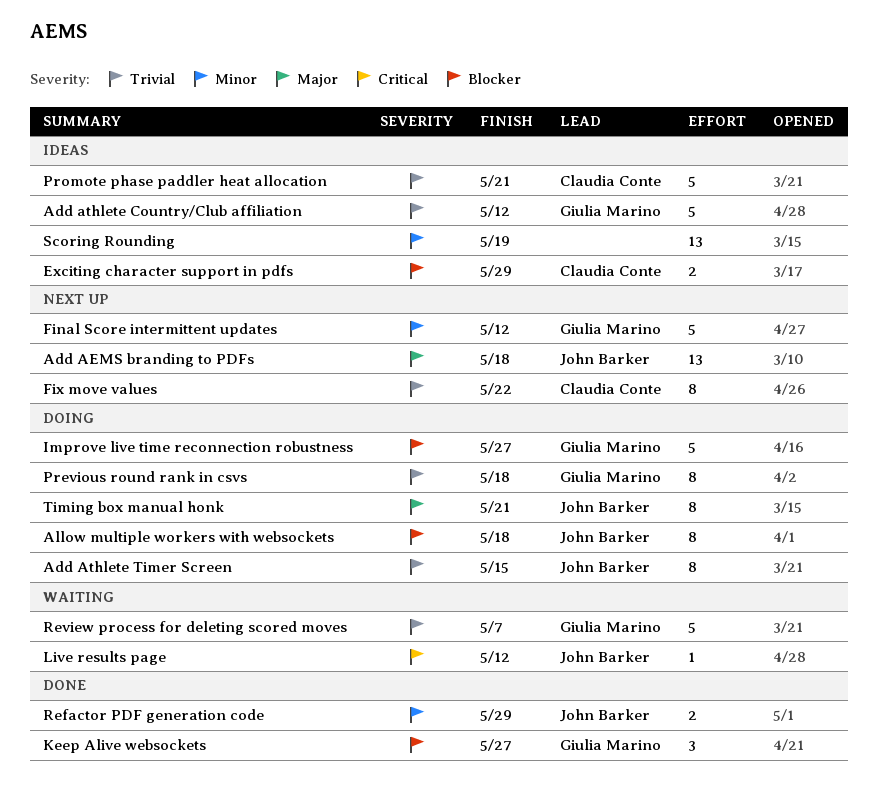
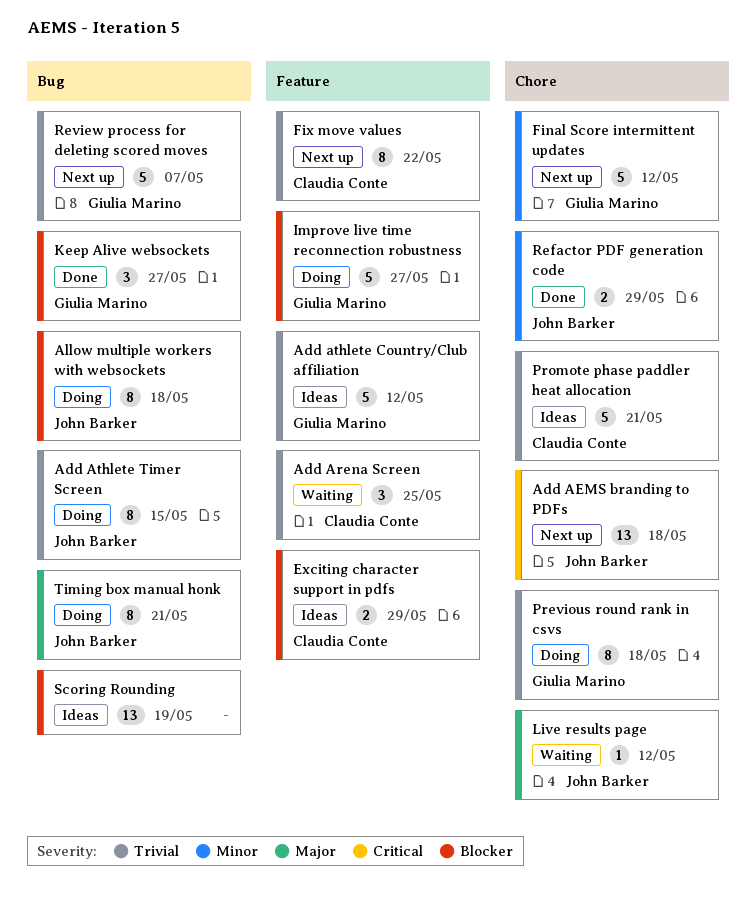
Add AEMS branding to PDFs, priority: Major -> Critical
Add Arena Screen: none -> present
Live results page, priority: Critical -> Major
Review process for deleting scored moves, status: Waiting -> Next up
Scoring Rounding, priority: Minor -> Blocker

